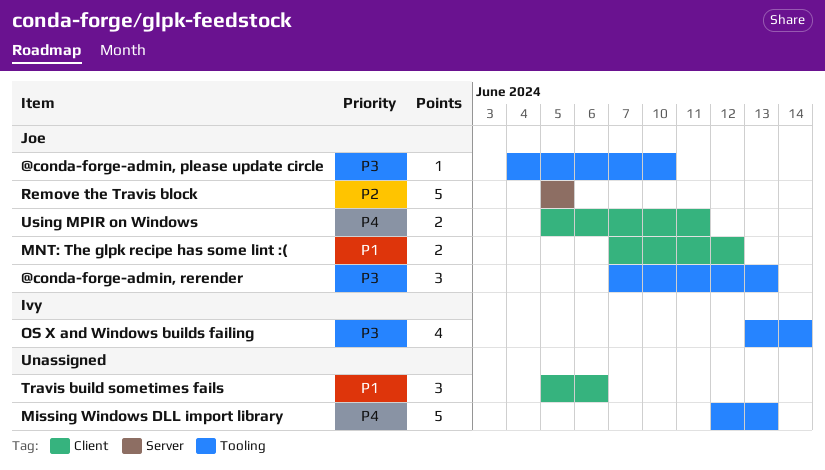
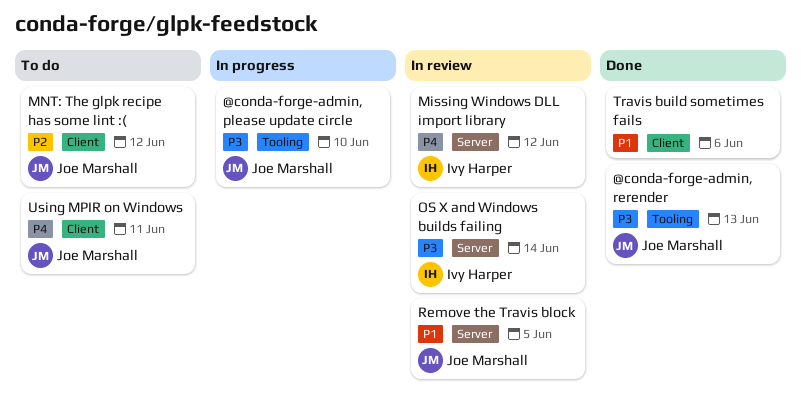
Missing Windows DLL import library, owner: none -> Ivy Harper
Missing Windows DLL import library, label: Tooling -> Server
Missing Windows DLL import library, due: Jun 13 -> Jun 12
MNT: The glpk recipe has some lint :(, priority: P1 -> P2
OS X and Windows builds failing, label: Tooling -> Server
Remove the Travis block, priority: P2 -> P1

